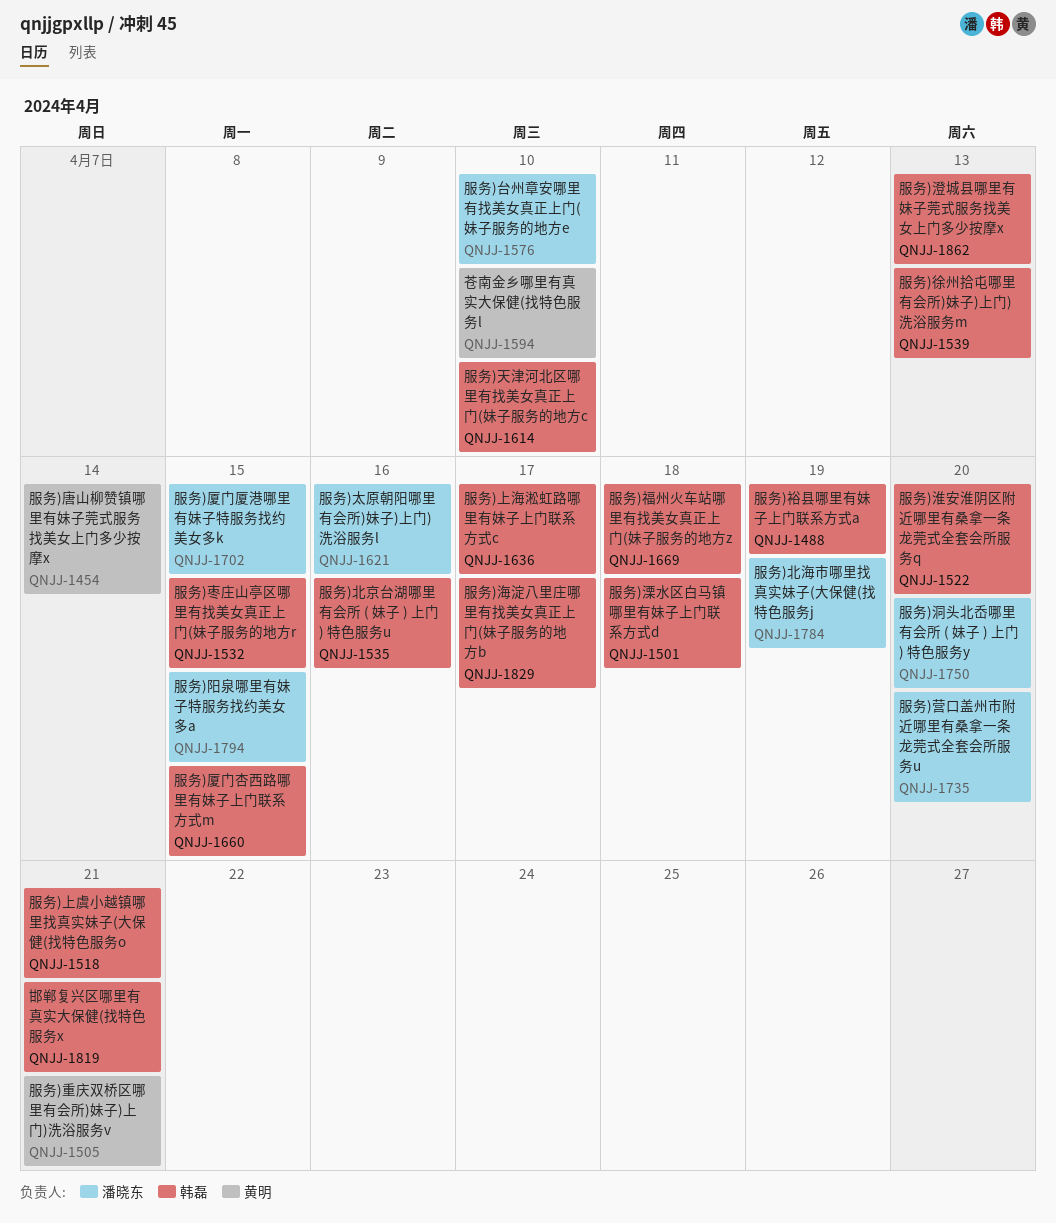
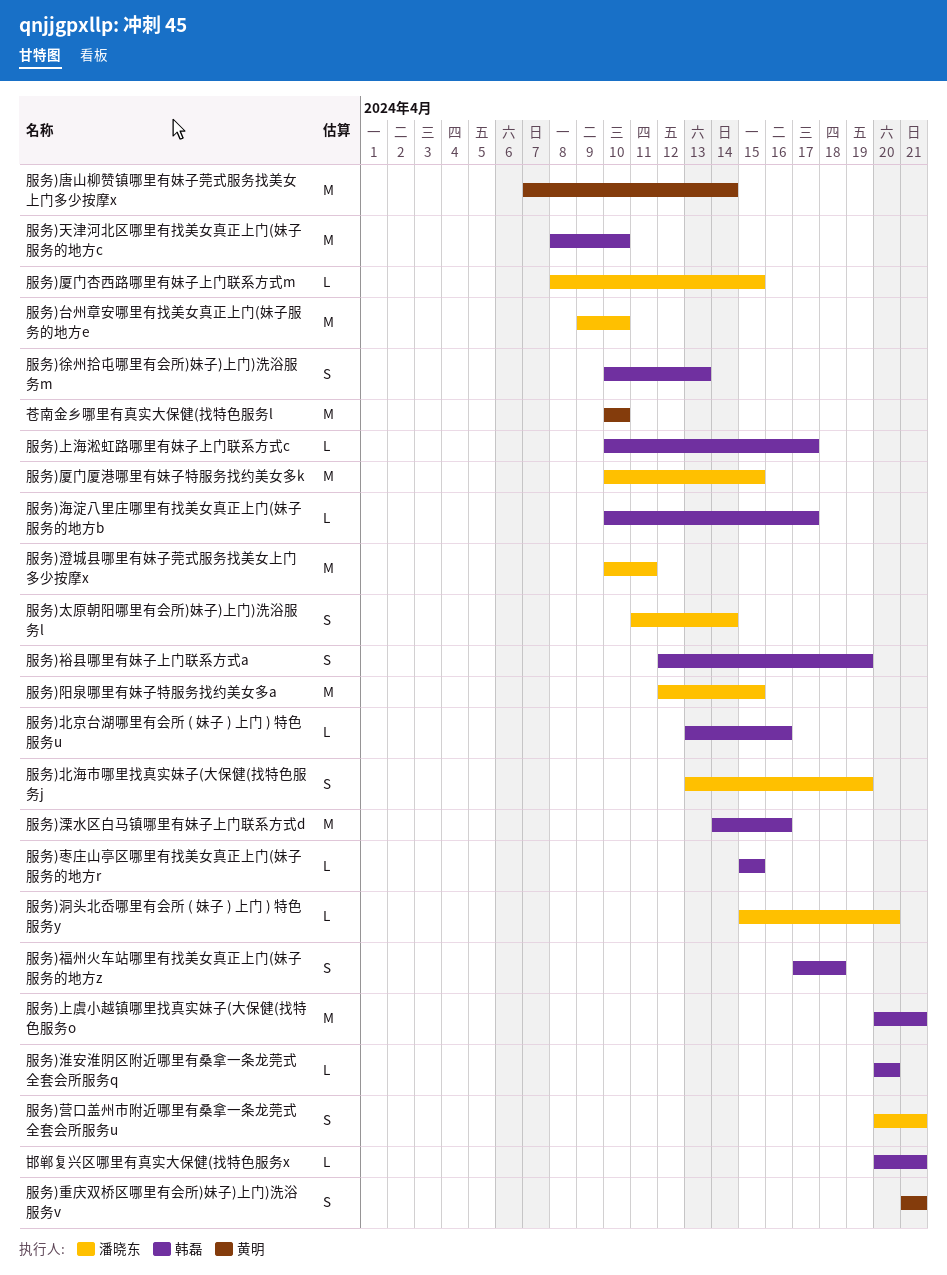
服务)厦门杏西路哪里有妹子上门联系方式m, owner: 韩磊 -> 潘晓东
服务)太原朝阳哪里有会所)妹子)上门)洗浴服务l, due: Apr 16 -> Apr 14
服务)溧水区白马镇哪里有妹子上门联系方式d, due: Apr 18 -> Apr 16
服务)澄城县哪里有妹子莞式服务找美女上门多少按摩x, owner: 韩磊 -> 潘晓东
服务)澄城县哪里有妹子莞式服务找美女上门多少按摩x, due: Apr 13 -> Apr 11
服务)营口盖州市附近哪里有桑拿一条龙莞式全套会所服务u, due: Apr 20 -> Apr 21

